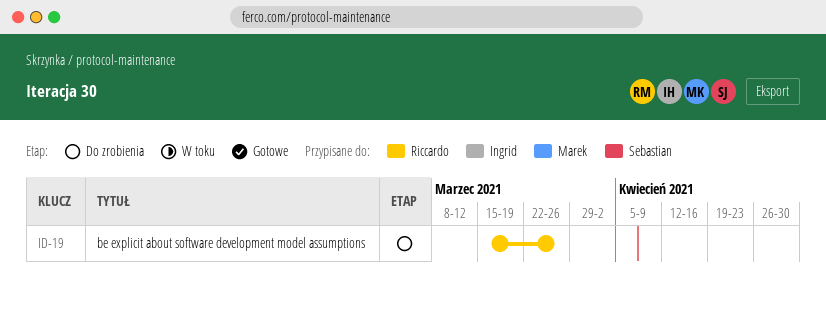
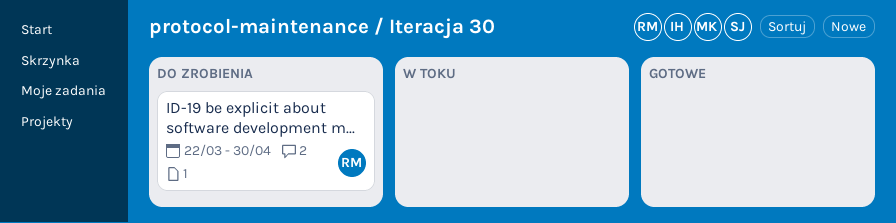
ID-19, start: Mar 15 -> Mar 22
ID-19, due: Mar 26 -> Apr 30

